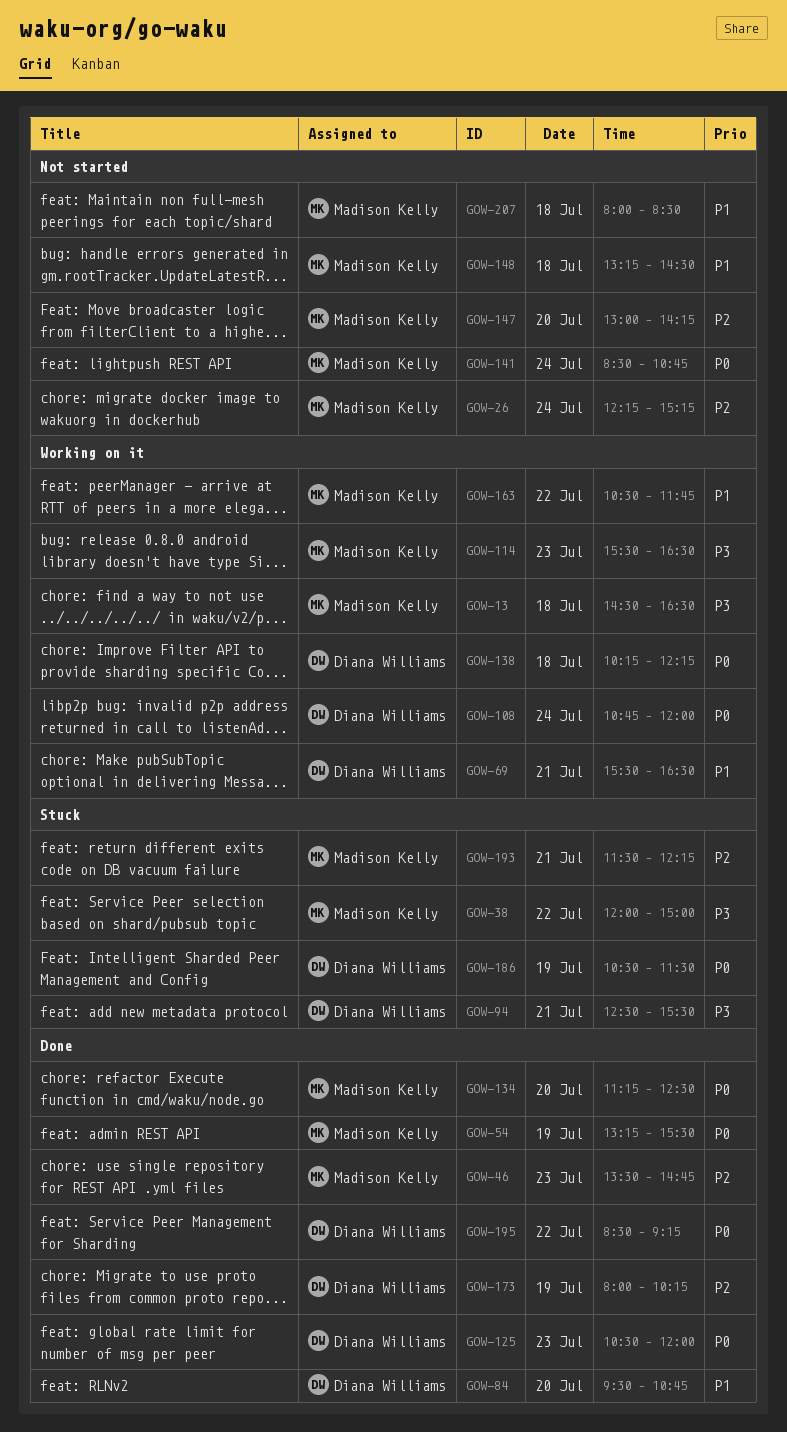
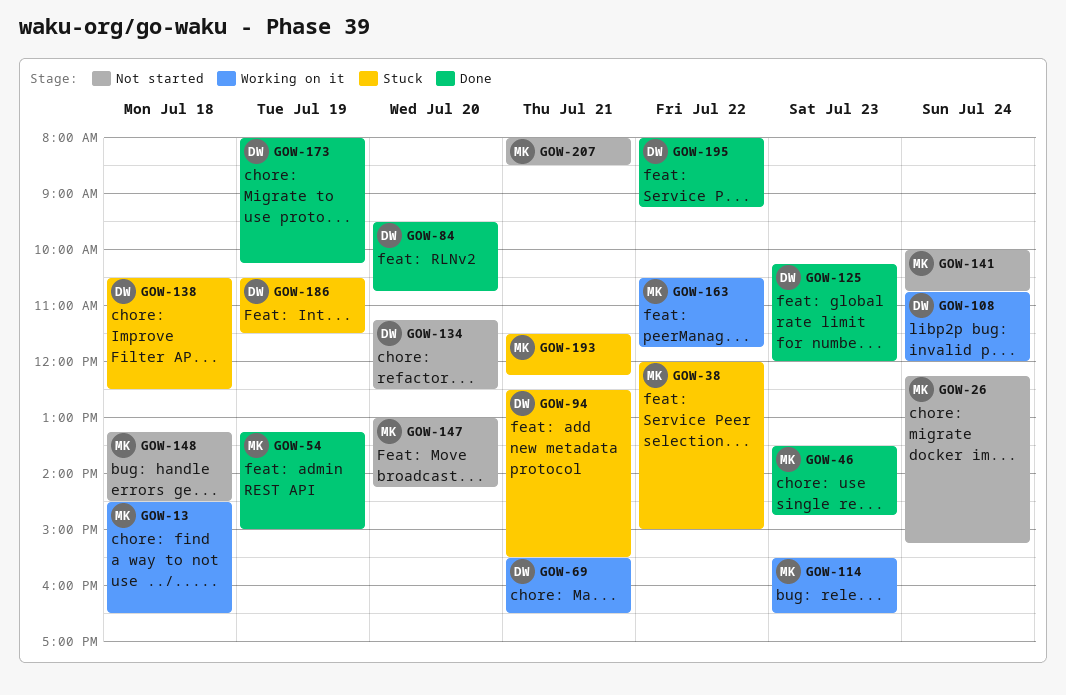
GOW-54, ends: 15:30 -> 15:00
GOW-125, begins: 10:30 -> 10:15
GOW-134, status: Done -> Not started
GOW-134, owner: Madison Kelly -> Diana Williams
GOW-138, status: Working on it -> Stuck
GOW-138, begins: 10:15 -> 10:30
GOW-138, ends: 12:15 -> 12:30
GOW-141, begins: 08:30 -> 10:00
GOW-195, begins: 08:30 -> 08:00
GOW-207, day: Jul 18 -> Jul 21

